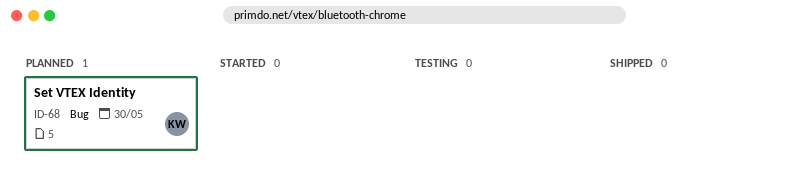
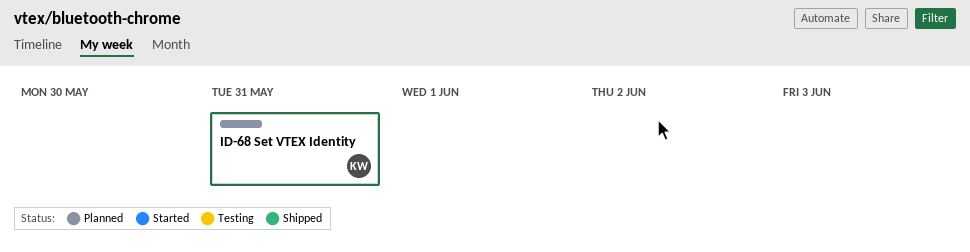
ID-68, due: May 30 -> May 31

